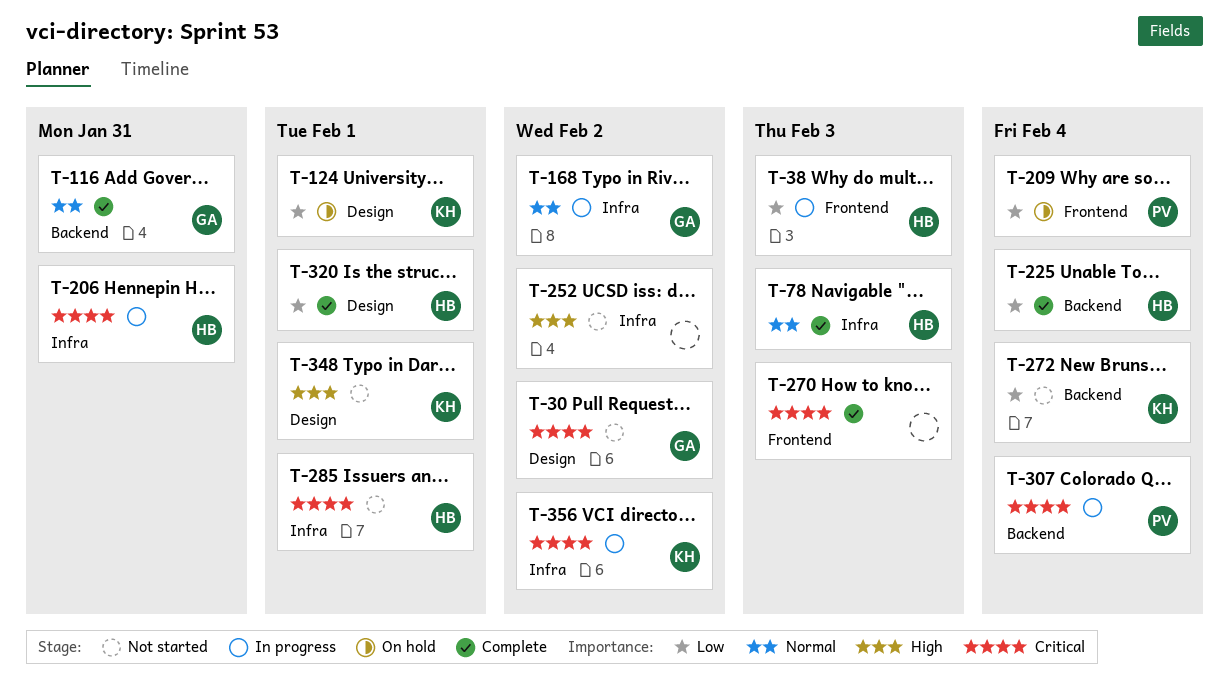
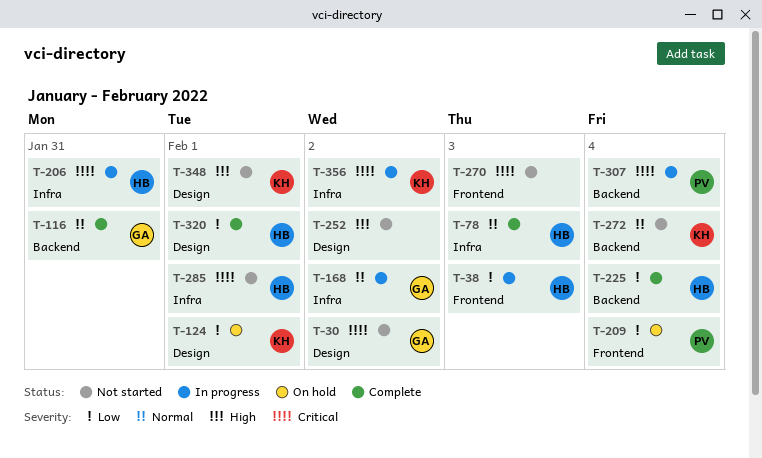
T-252, label: Infra -> Design
T-270, status: Complete -> Not started
T-272, priority: Low -> Normal

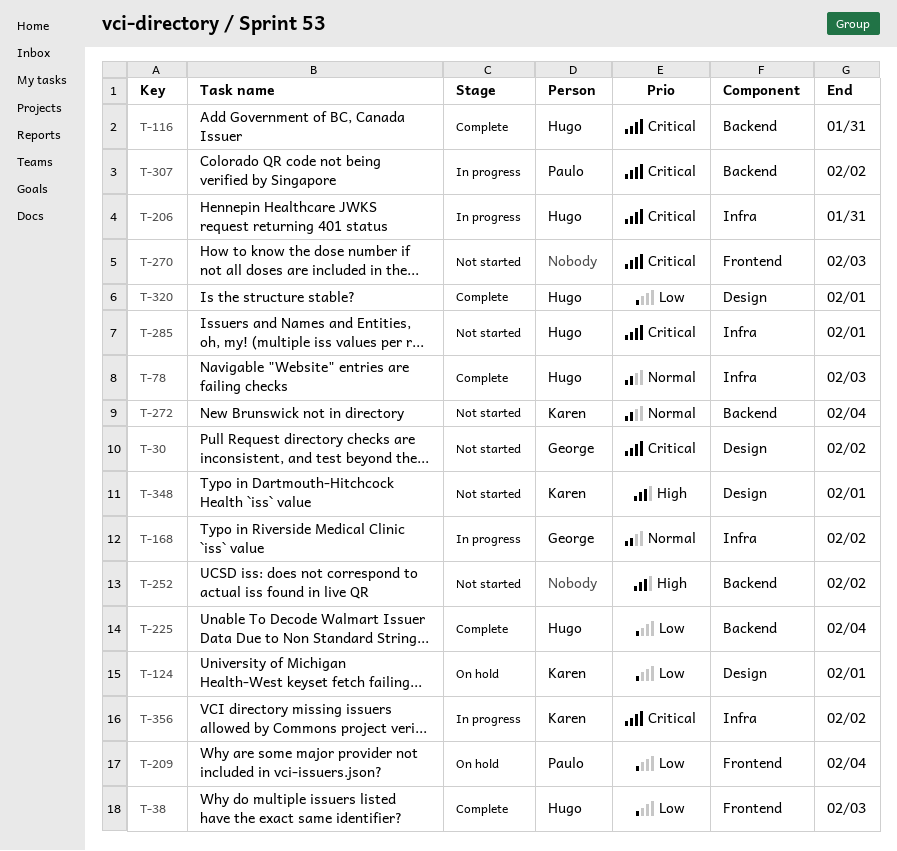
T-38, status: In progress -> Complete
T-116, owner: George -> Hugo
T-116, priority: Normal -> Critical
T-252, label: Design -> Backend
T-307, due: Feb 4 -> Feb 2

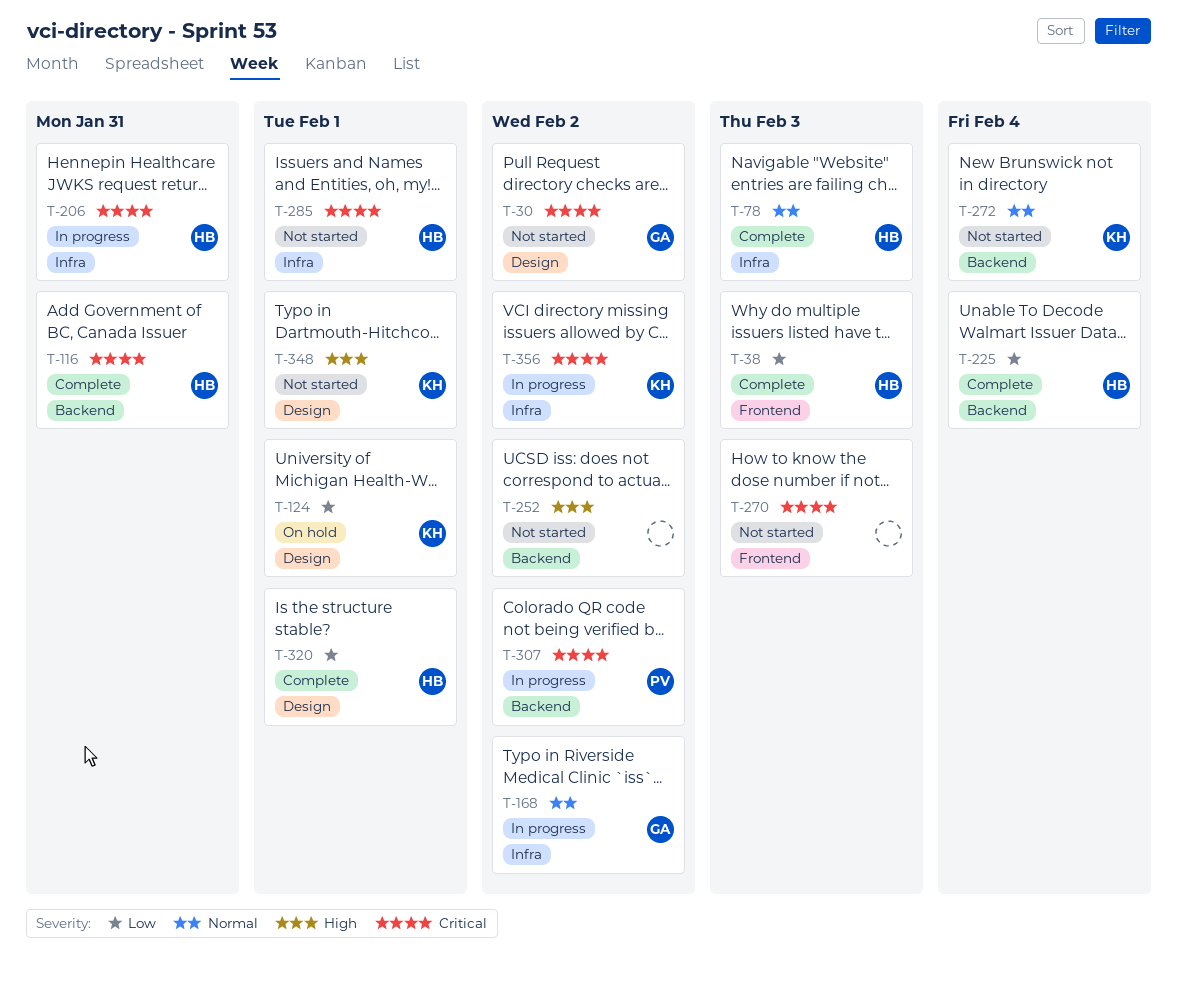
T-209: present -> none

